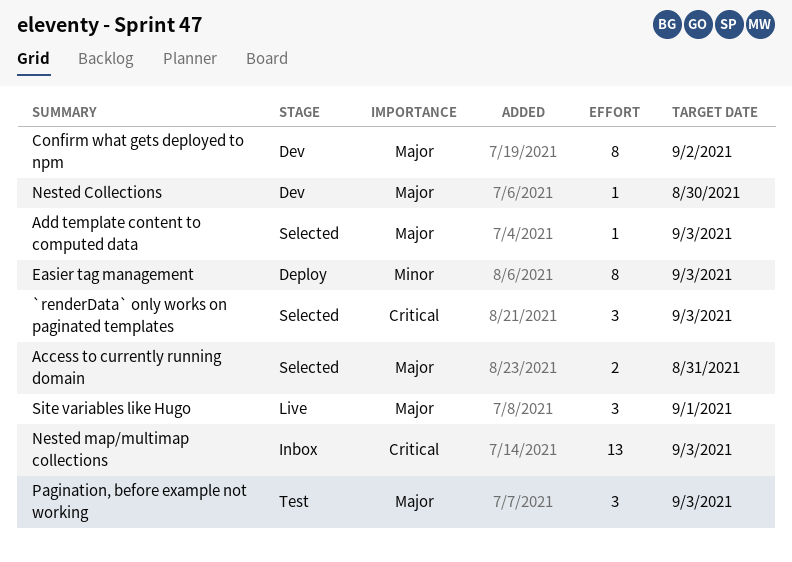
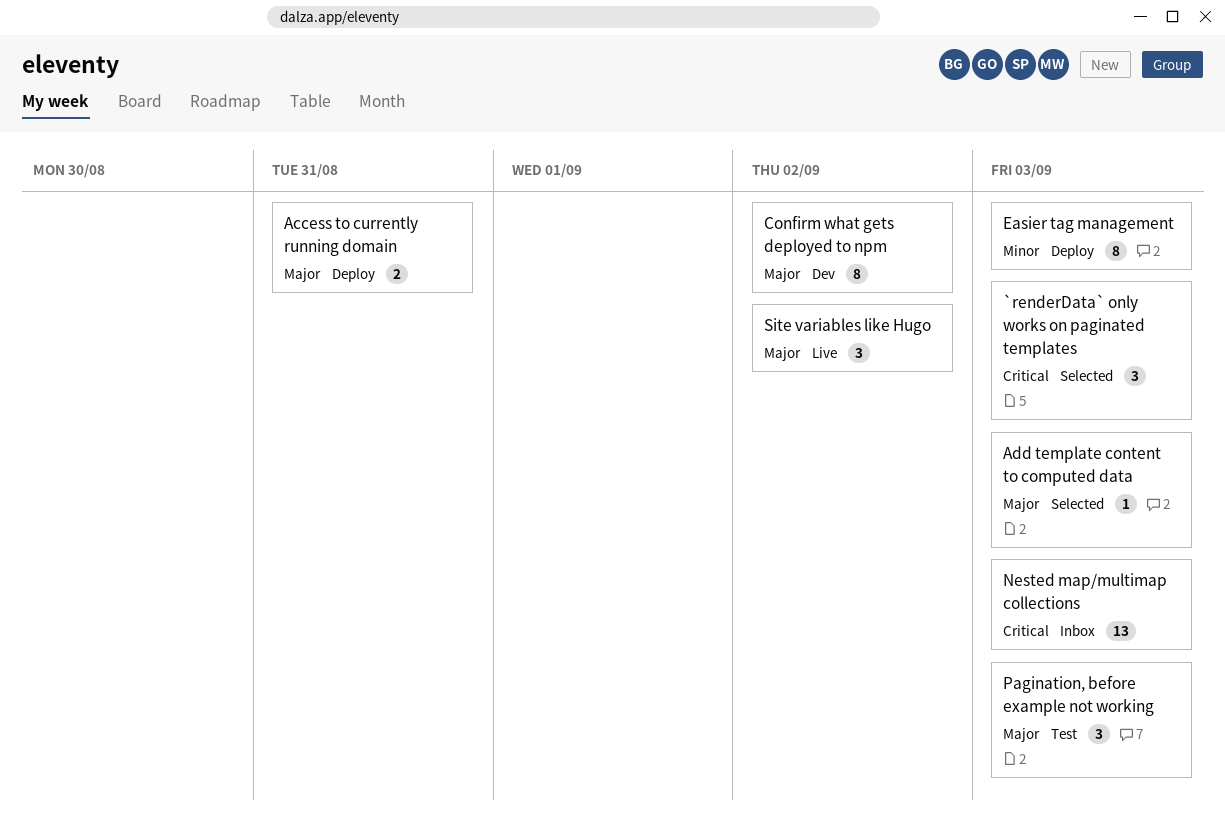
Access to currently running domain, status: Selected -> Deploy
Nested Collections: present -> none
Site variables like Hugo, due: Sep 1 -> Sep 2

